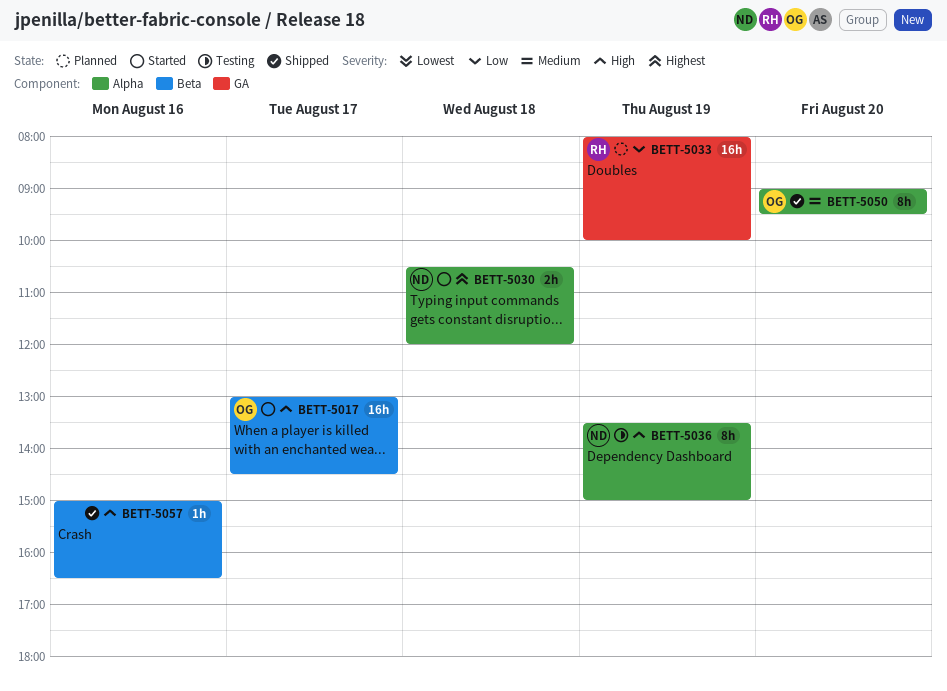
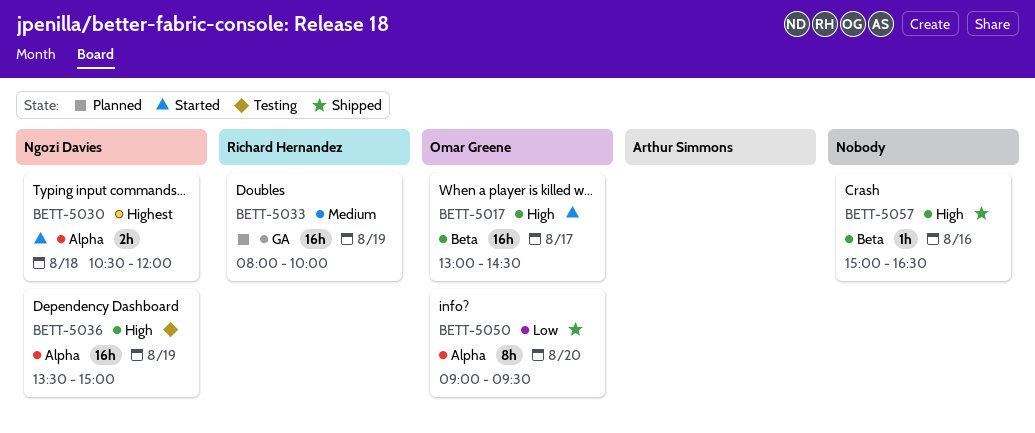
BETT-5033, priority: Low -> Medium
BETT-5036, estimate: 8h -> 16h
BETT-5050, priority: Medium -> Low

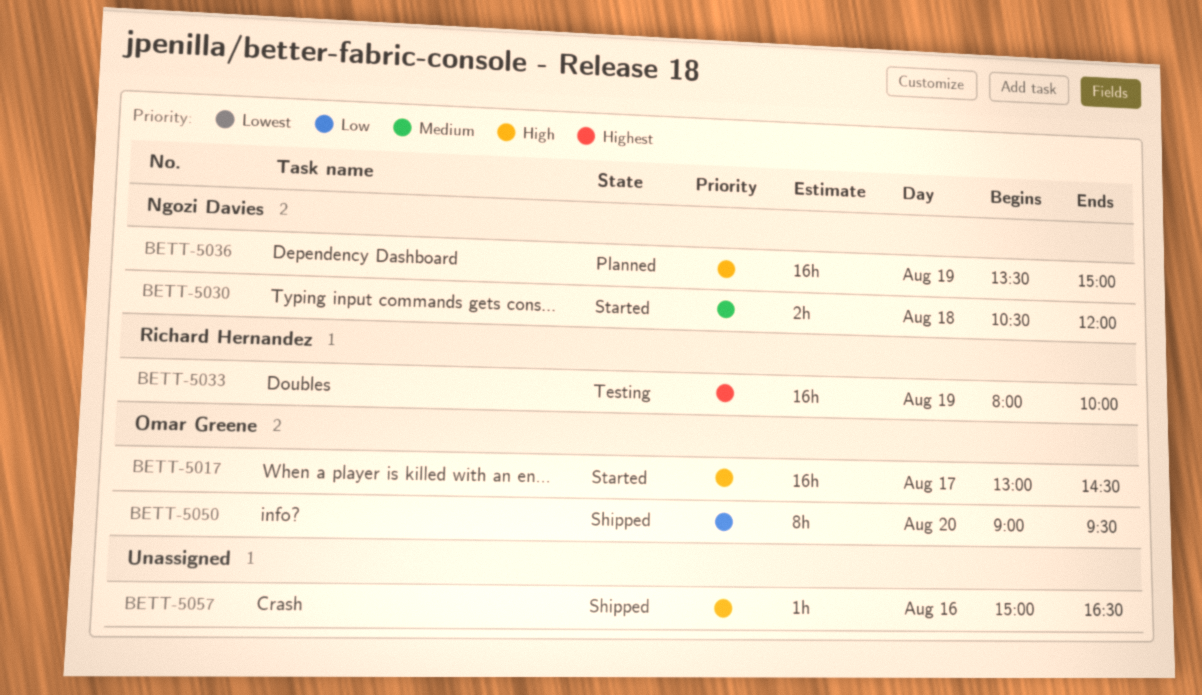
BETT-5030, priority: Highest -> Medium
BETT-5033, status: Planned -> Testing
BETT-5033, priority: Medium -> Highest
BETT-5036, status: Testing -> Planned

